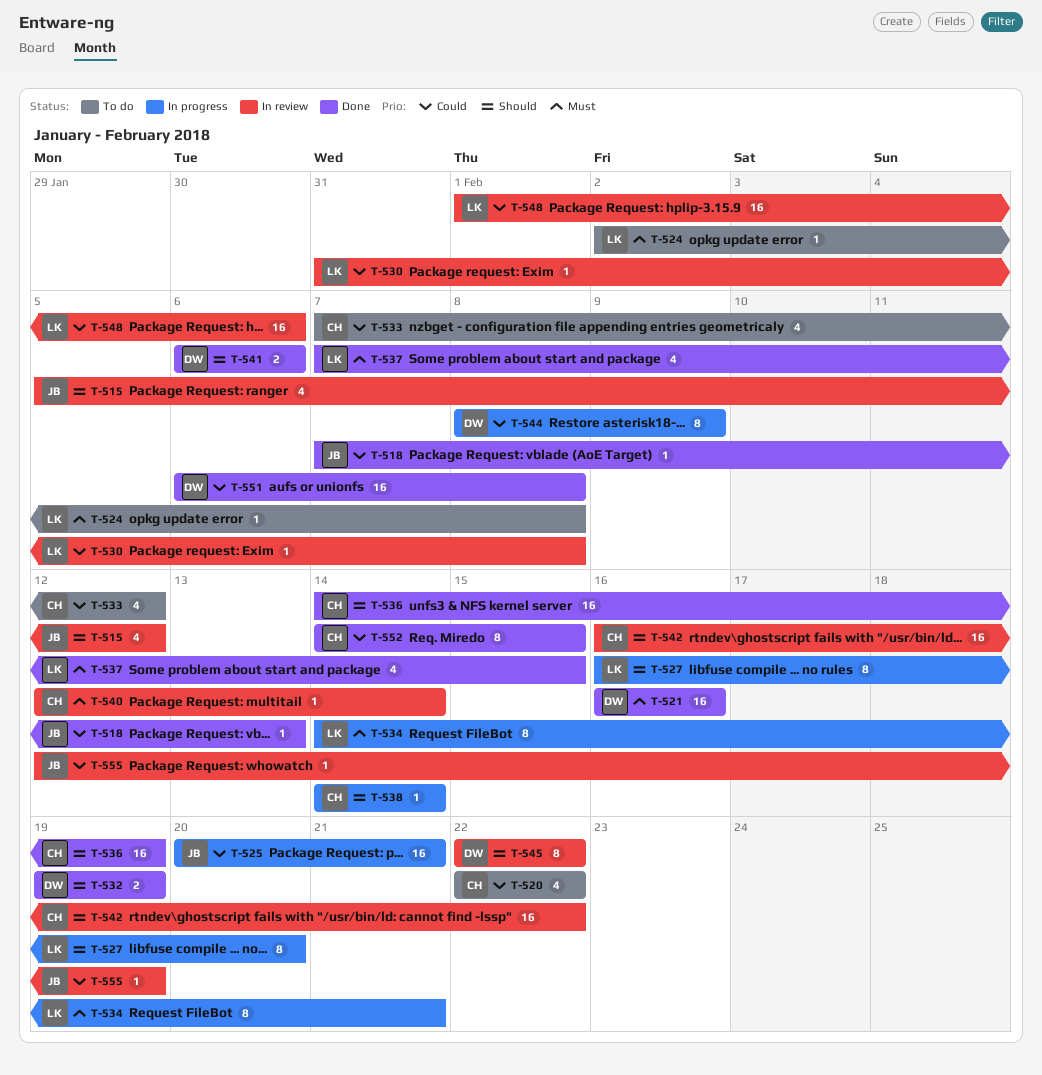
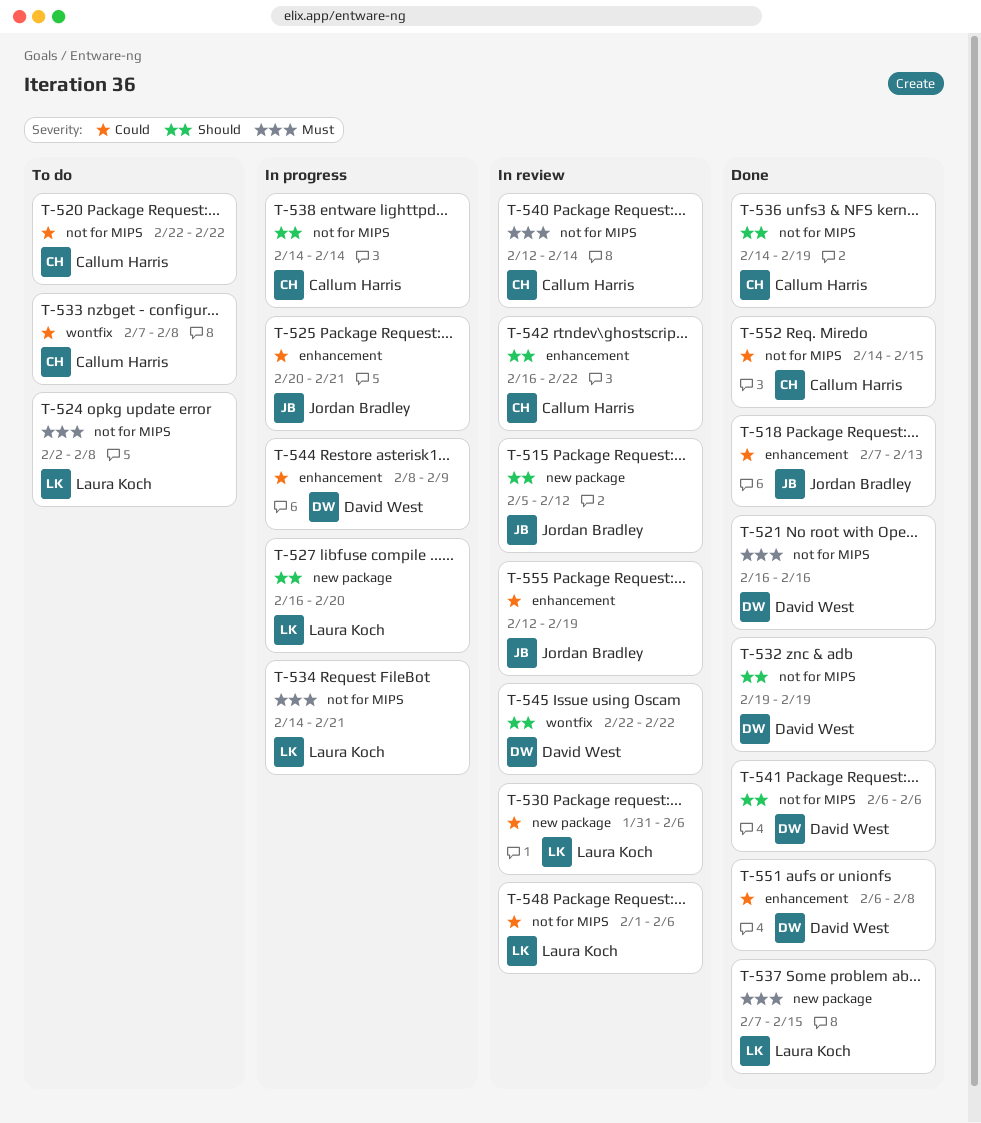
T-530, due: Feb 8 -> Feb 6
T-533, due: Feb 12 -> Feb 8

